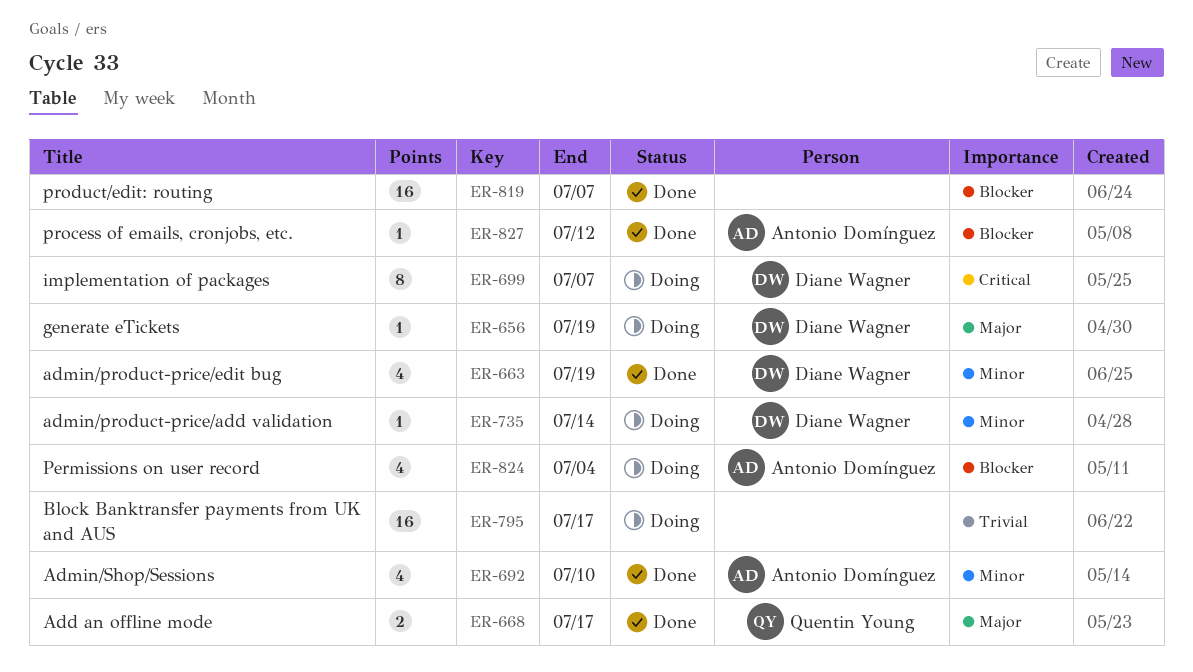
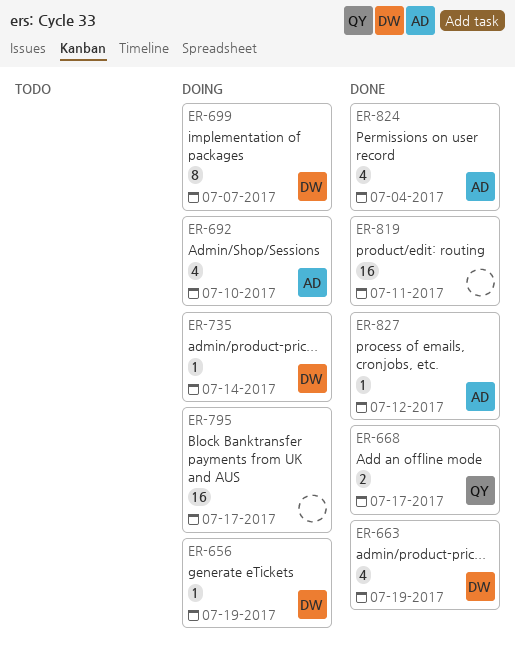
ER-692, status: Done -> Doing
ER-819, due: Jul 7 -> Jul 11
ER-824, status: Doing -> Done

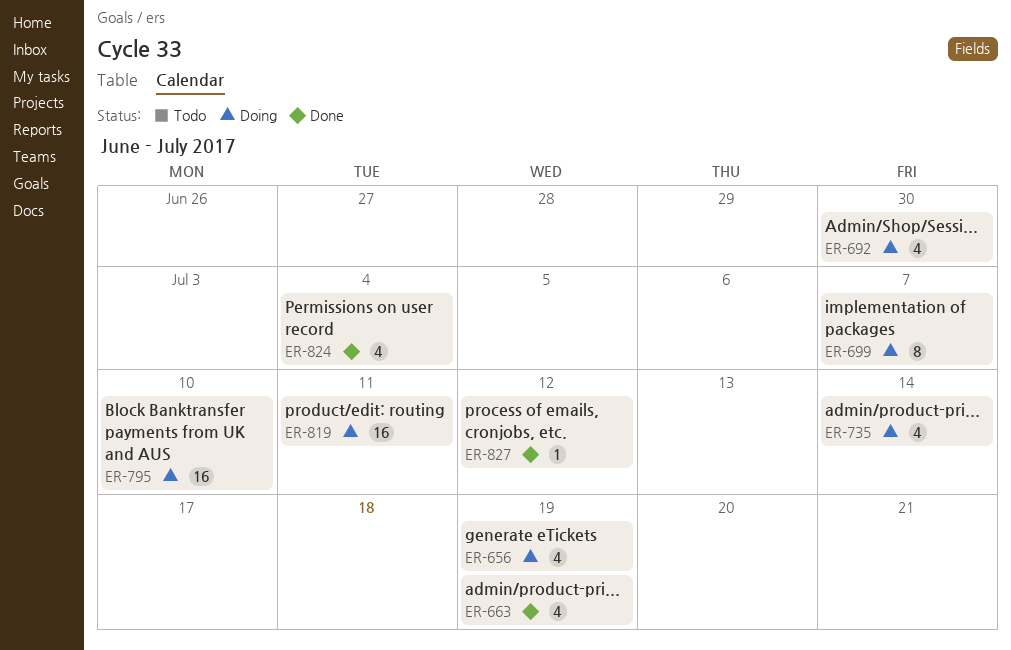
ER-656, estimate: 1 -> 4
ER-668: present -> none
ER-692, due: Jul 10 -> Jun 30
ER-735, estimate: 1 -> 4
ER-795, due: Jul 17 -> Jul 10
ER-819, status: Done -> Doing

